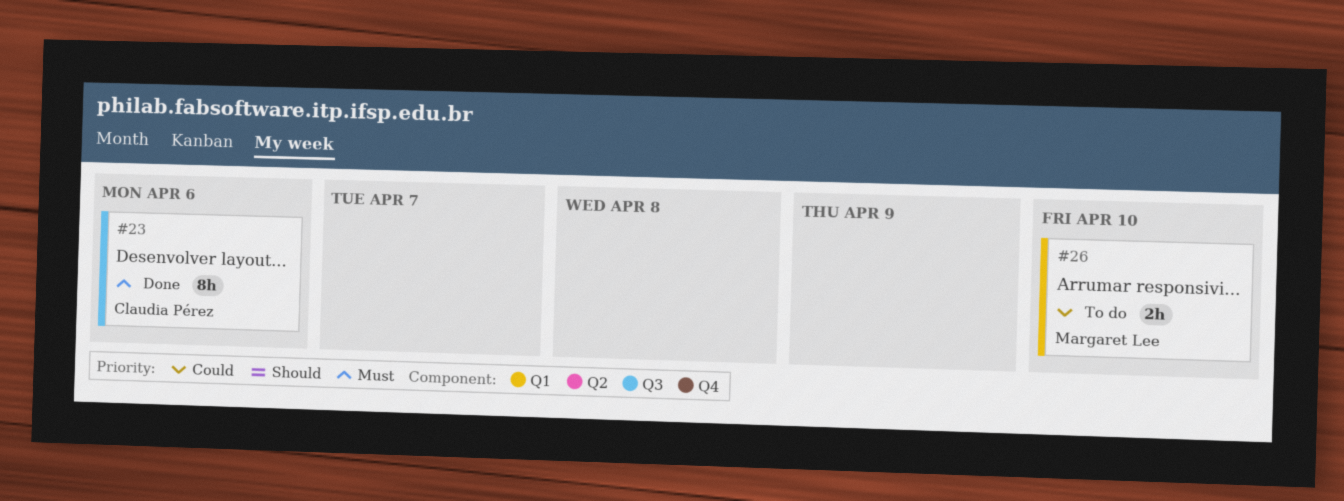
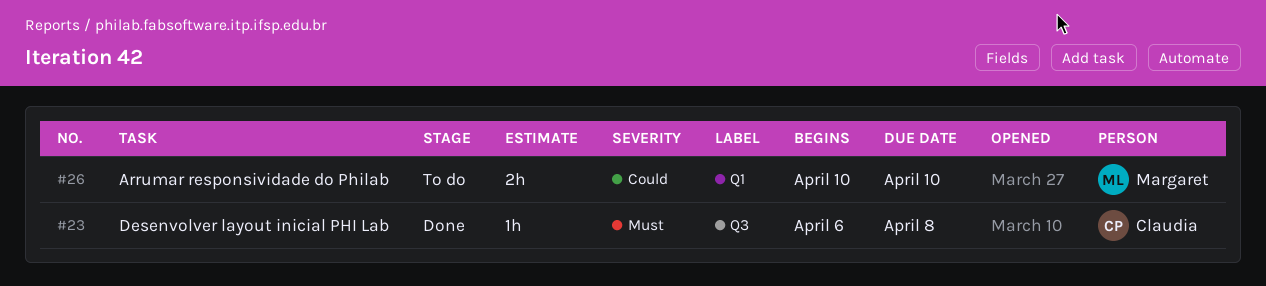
#23, estimate: 8h -> 1h
#23, due: Apr 6 -> Apr 8

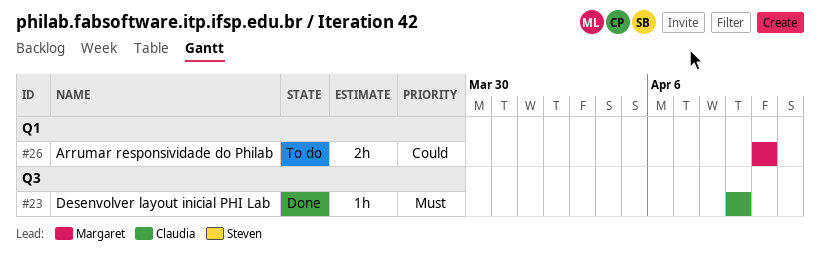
#23, start: Apr 6 -> Apr 9
#23, due: Apr 8 -> Apr 9

